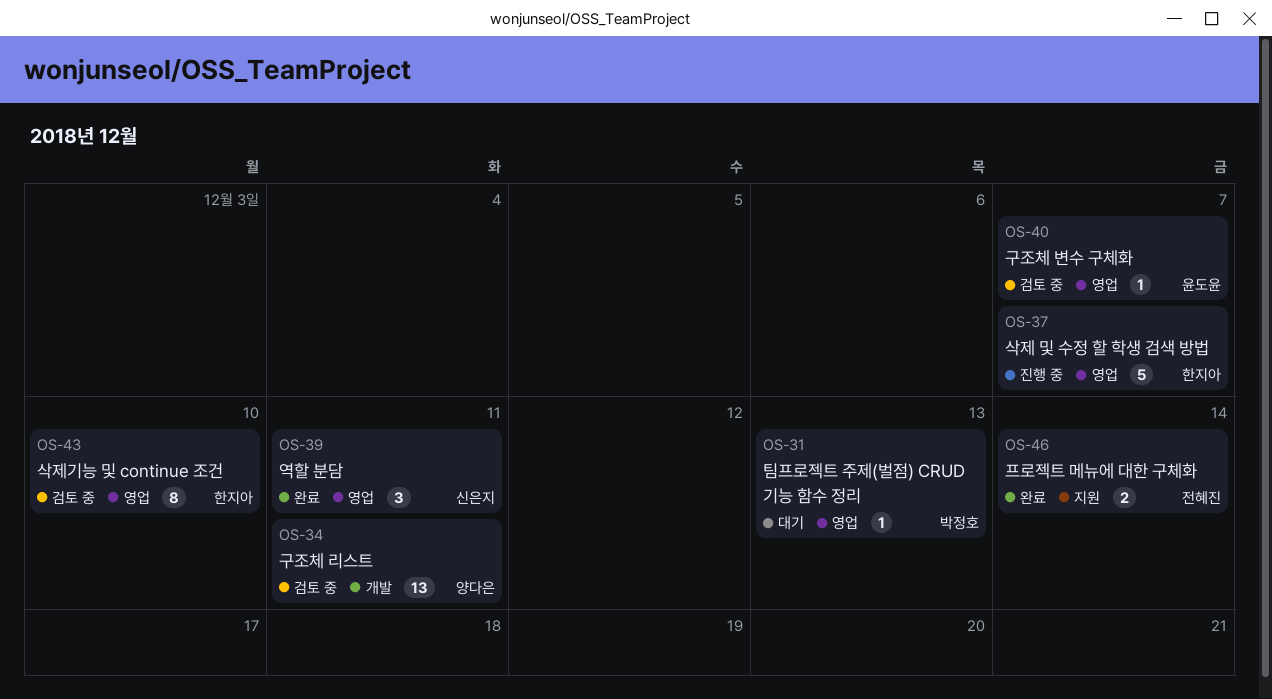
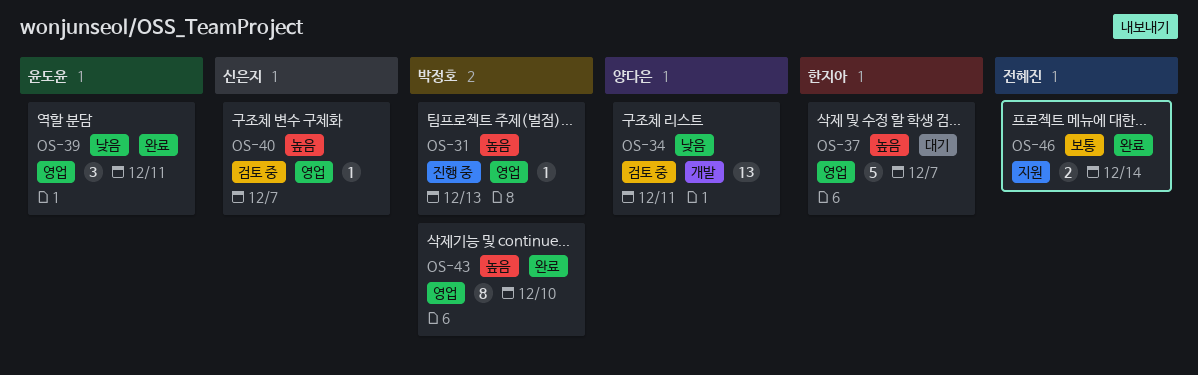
OS-31, status: 대기 -> 진행 중
OS-37, status: 진행 중 -> 대기
OS-39, owner: 신은지 -> 윤도윤
OS-40, owner: 윤도윤 -> 신은지
OS-43, status: 검토 중 -> 완료
OS-43, owner: 한지아 -> 박정호

